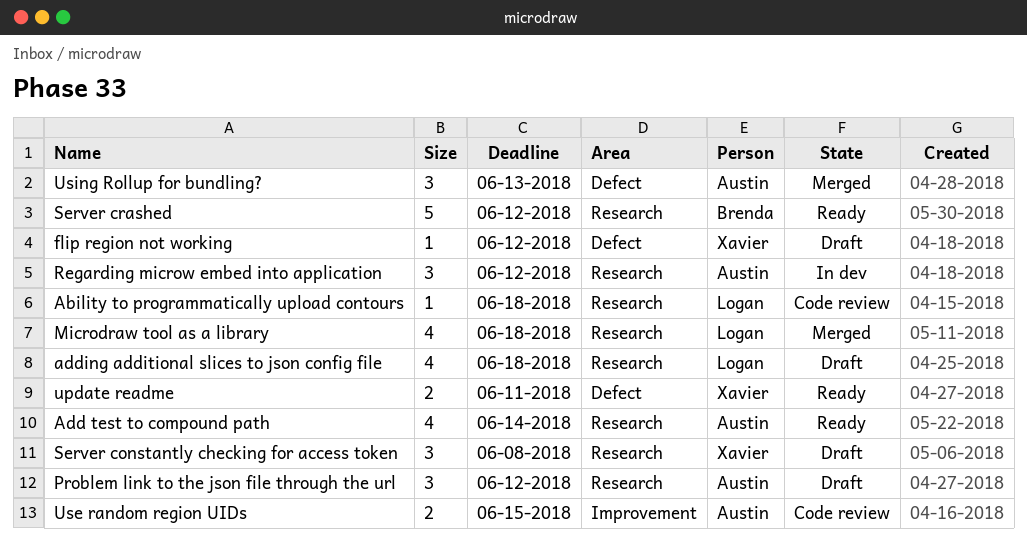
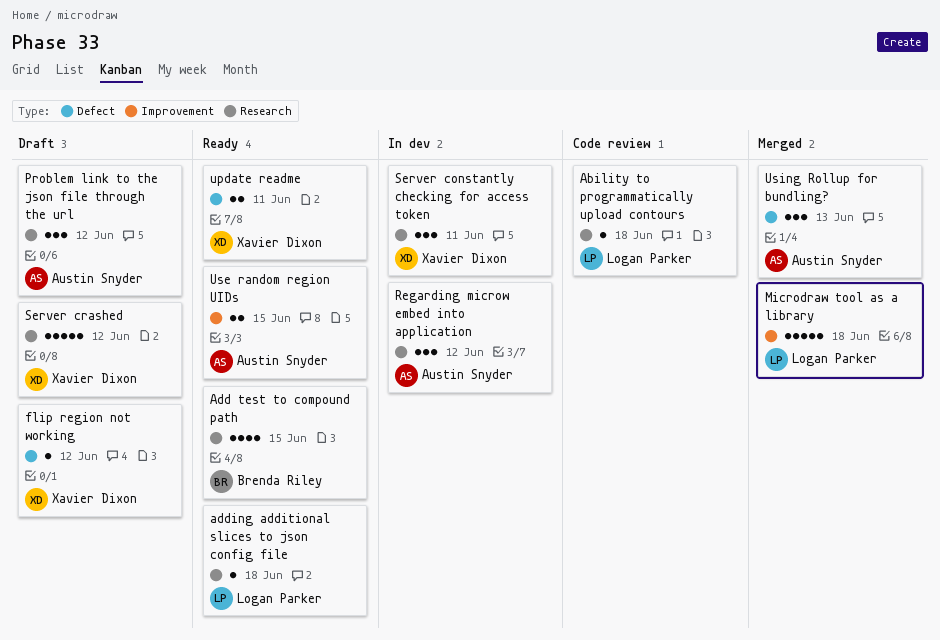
Add test to compound path, owner: Austin Snyder -> Brenda Riley
Add test to compound path, due: Jun 14 -> Jun 15
adding additional slices to json config file, status: Draft -> Ready
adding additional slices to json config file, estimate: 4 -> 1
Microdraw tool as a library, label: Research -> Improvement
Microdraw tool as a library, estimate: 4 -> 5
Server constantly checking for access token, status: Draft -> In dev
Server constantly checking for access token, due: Jun 8 -> Jun 11
Server crashed, status: Ready -> Draft
Server crashed, owner: Brenda Riley -> Xavier Dixon
Use random region UIDs, status: Code review -> Ready

